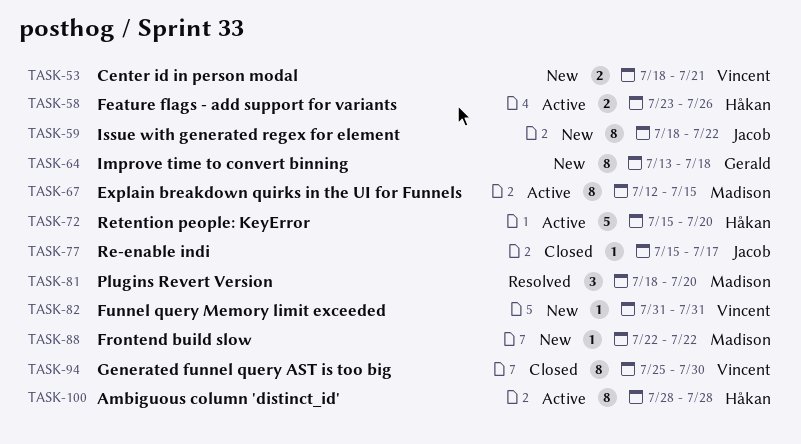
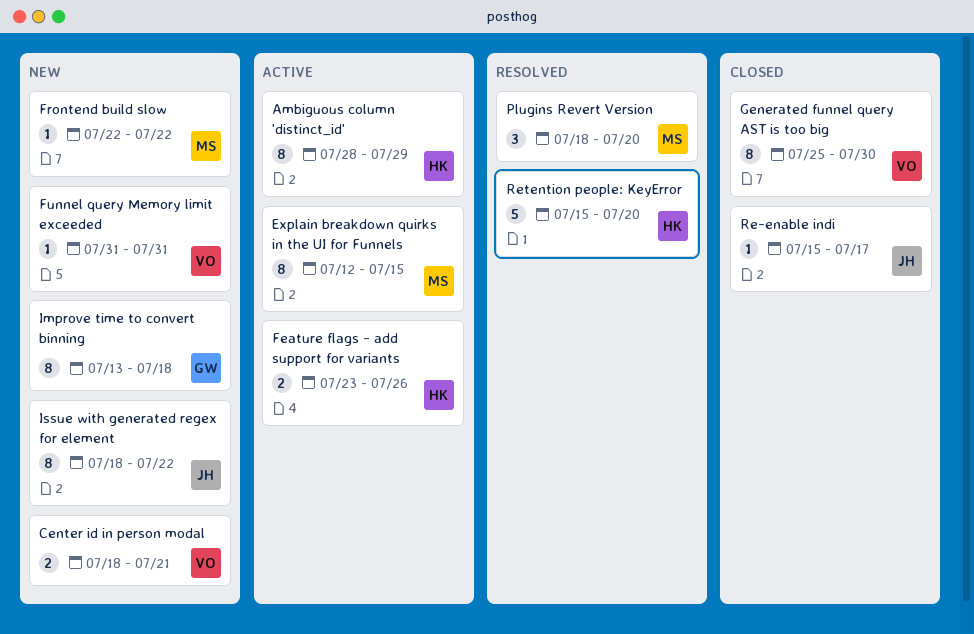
Ambiguous column 'distinct_id', due: Jul 28 -> Jul 29
Retention people: KeyError, status: Active -> Resolved

